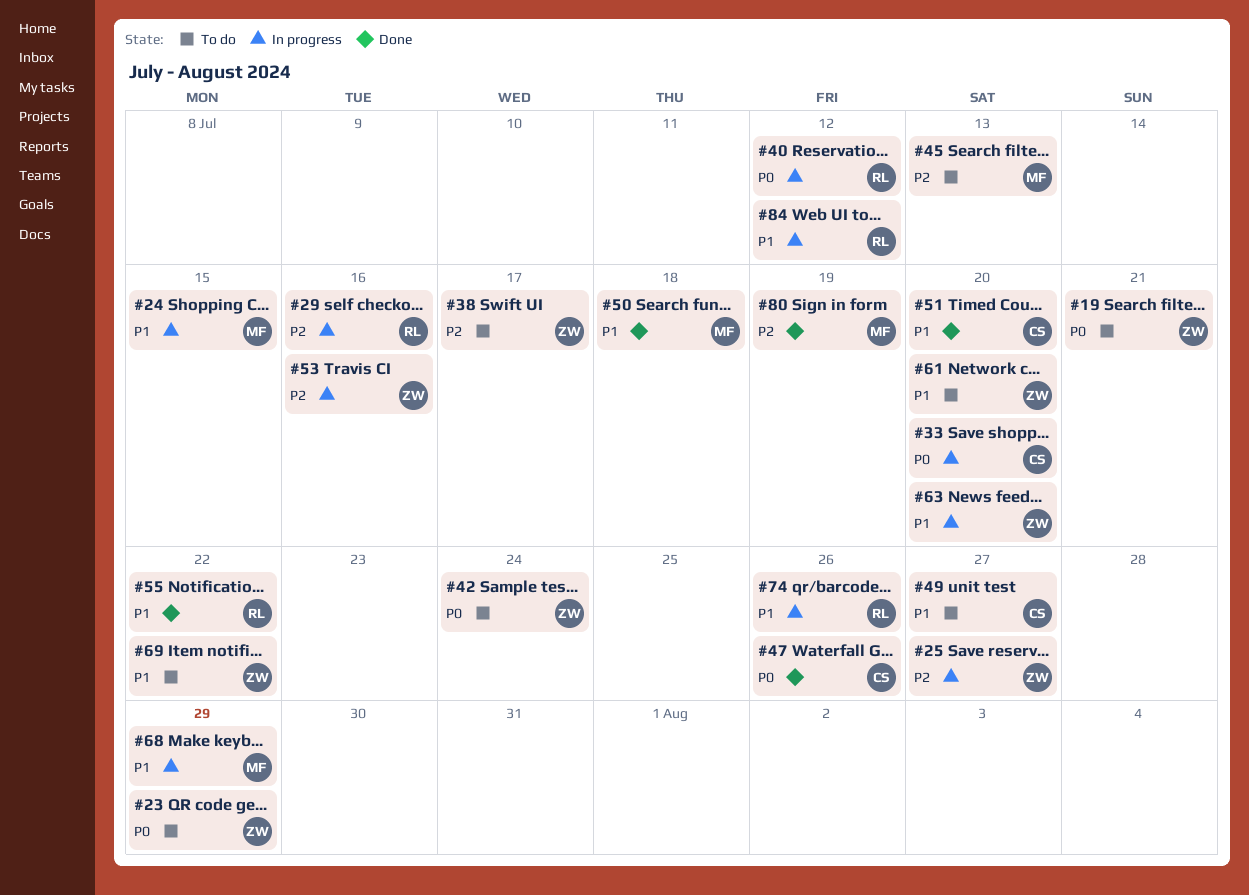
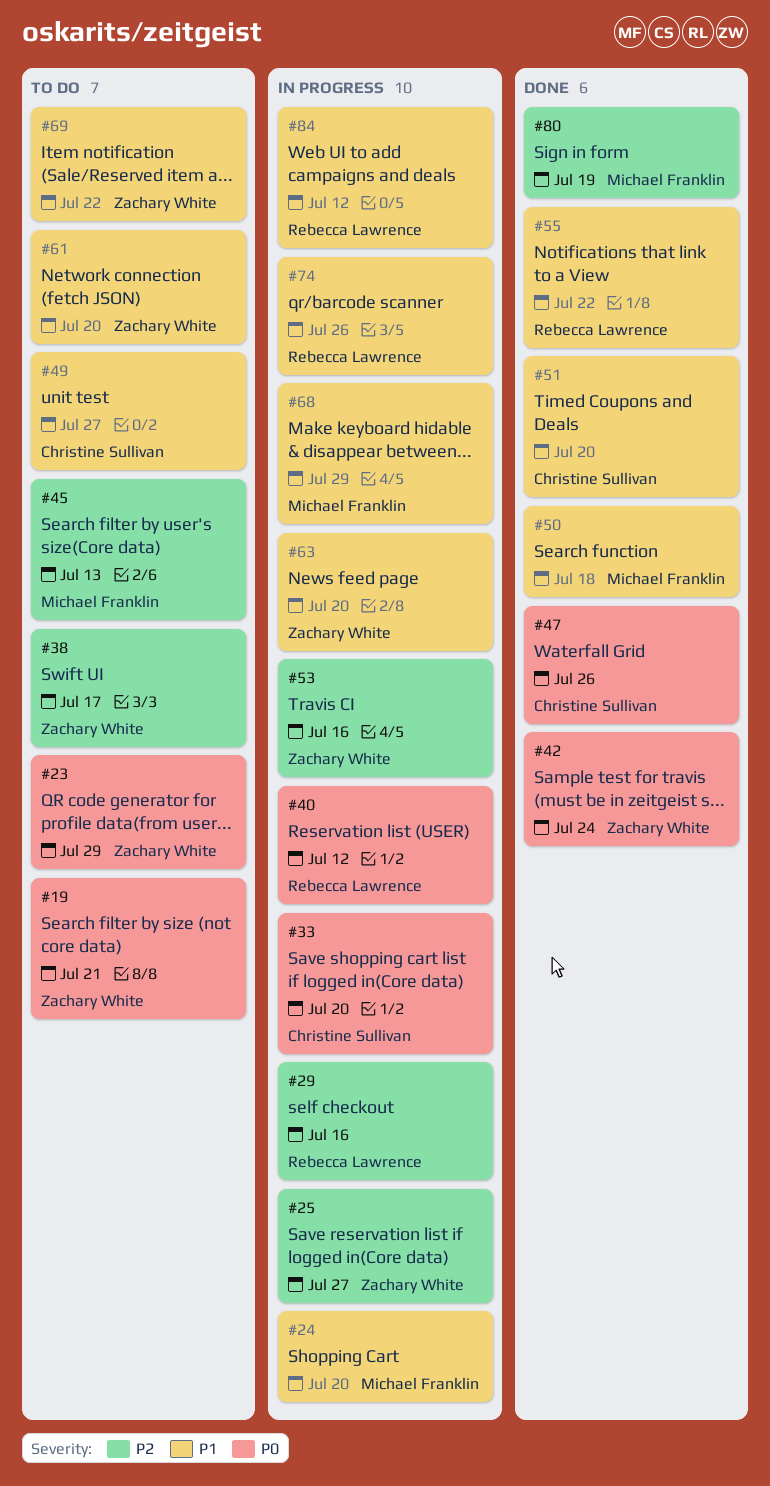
#24, due: Jul 15 -> Jul 20
#42, status: To do -> Done

